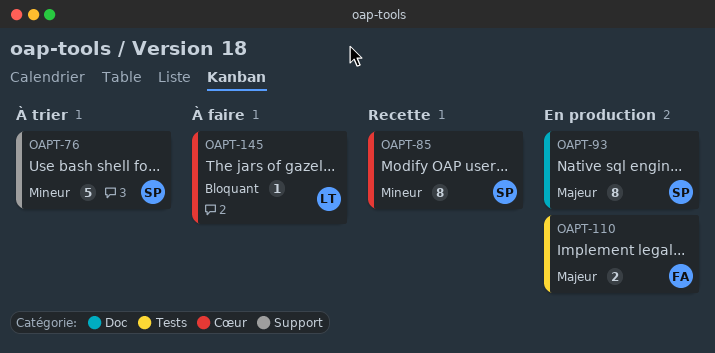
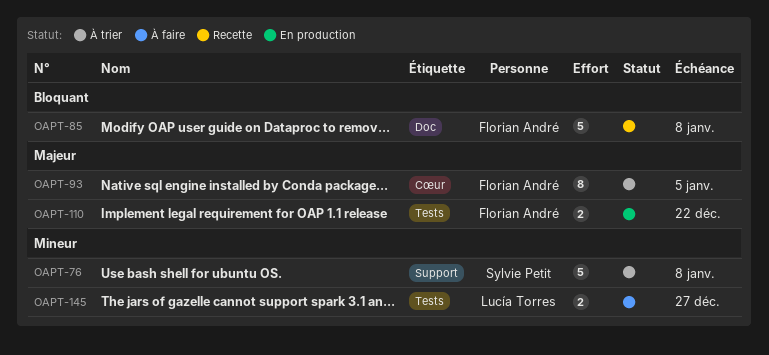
OAPT-85, owner: Sylvie Petit -> Florian André
OAPT-85, priority: Mineur -> Bloquant
OAPT-85, label: Cœur -> Doc
OAPT-85, estimate: 8 -> 5
OAPT-93, status: En production -> À trier
OAPT-93, owner: Sylvie Petit -> Florian André
OAPT-93, label: Doc -> Cœur
OAPT-145, priority: Bloquant -> Mineur
OAPT-145, label: Cœur -> Tests
OAPT-145, estimate: 1 -> 2

